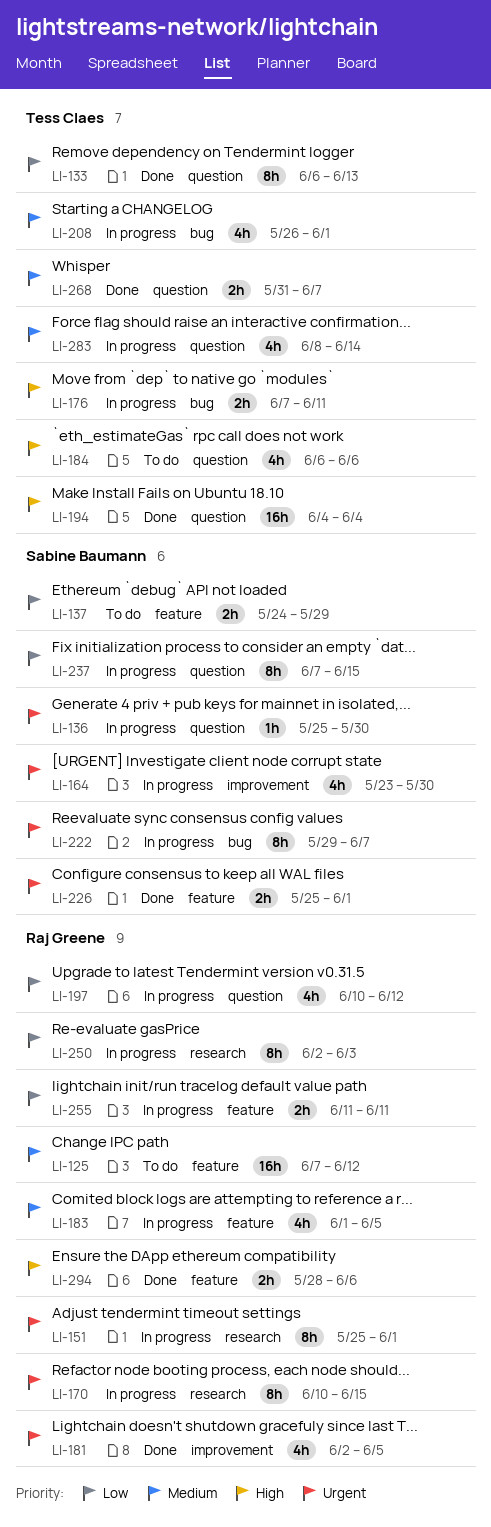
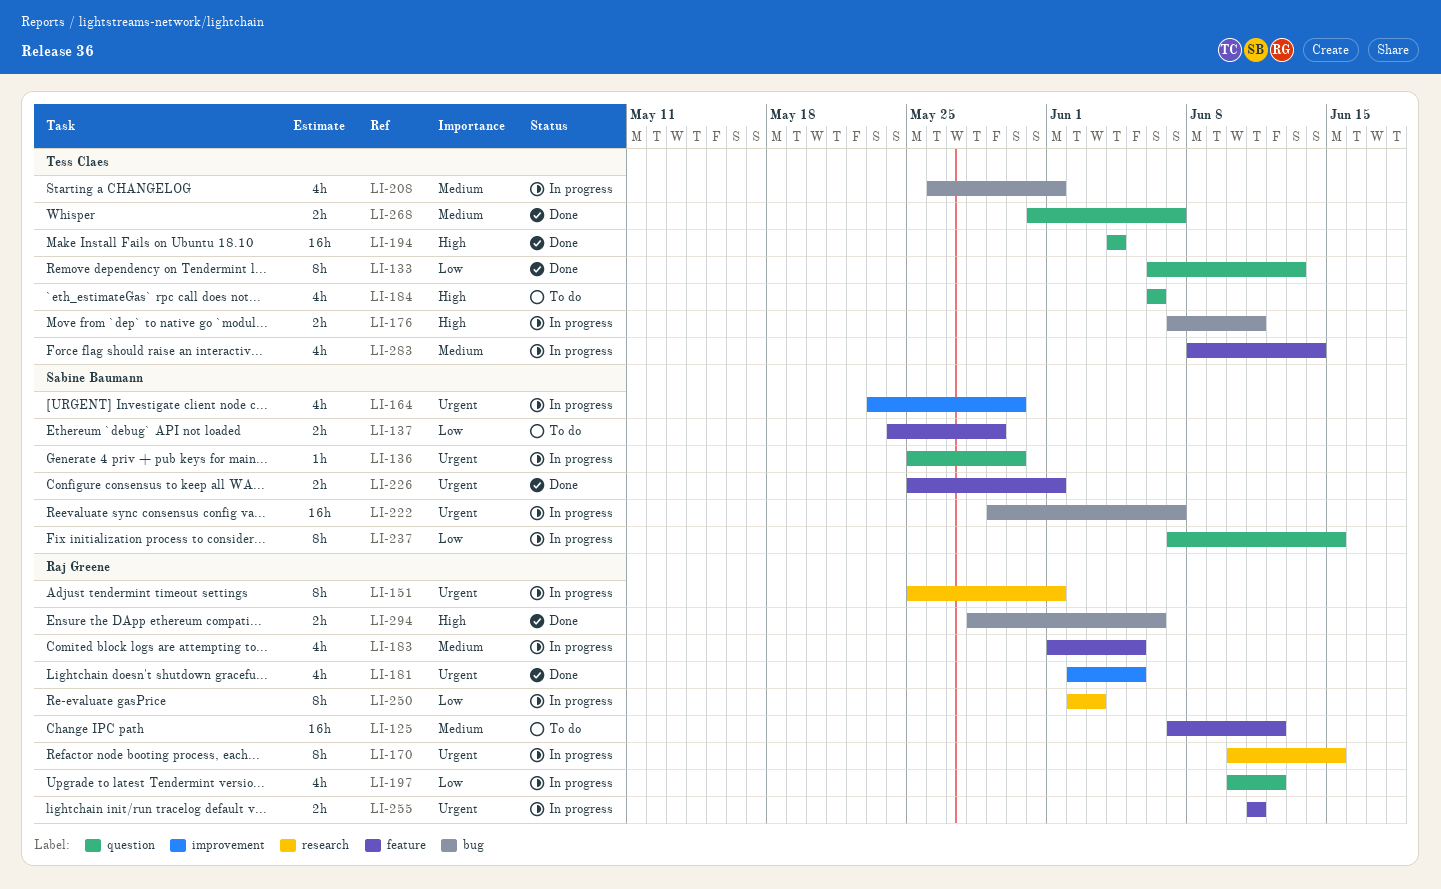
LI-222, estimate: 8h -> 16h
LI-255, priority: Low -> Urgent
LI-283, label: question -> feature
LI-294, label: feature -> bug

